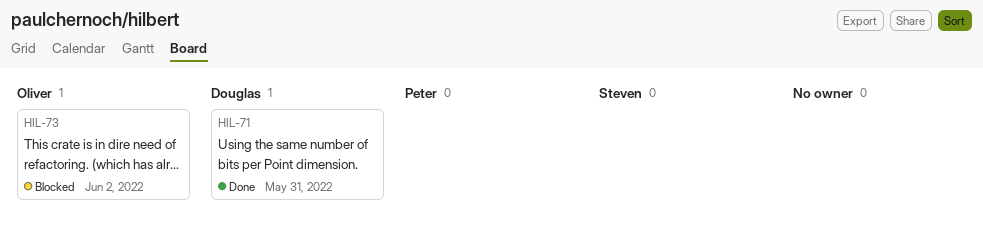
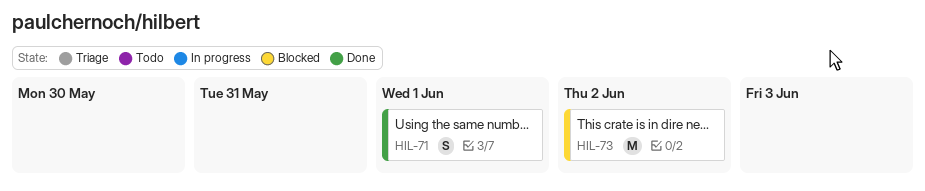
HIL-71, due: May 31 -> Jun 1

